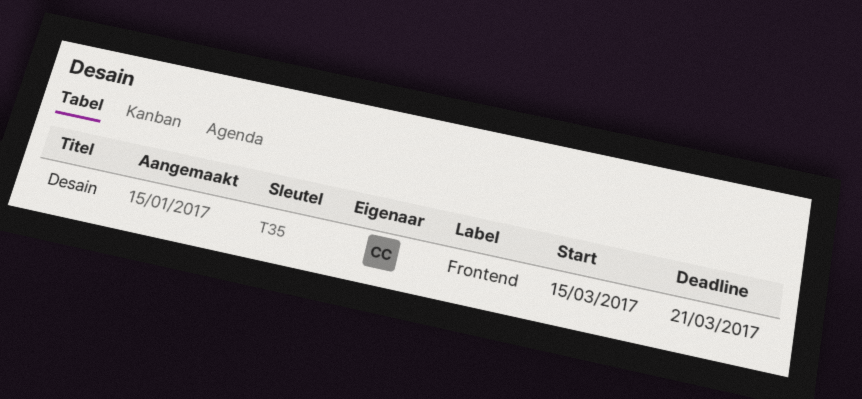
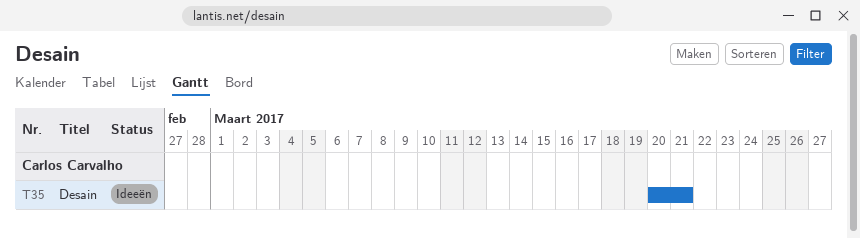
T35, start: Mar 15 -> Mar 20

